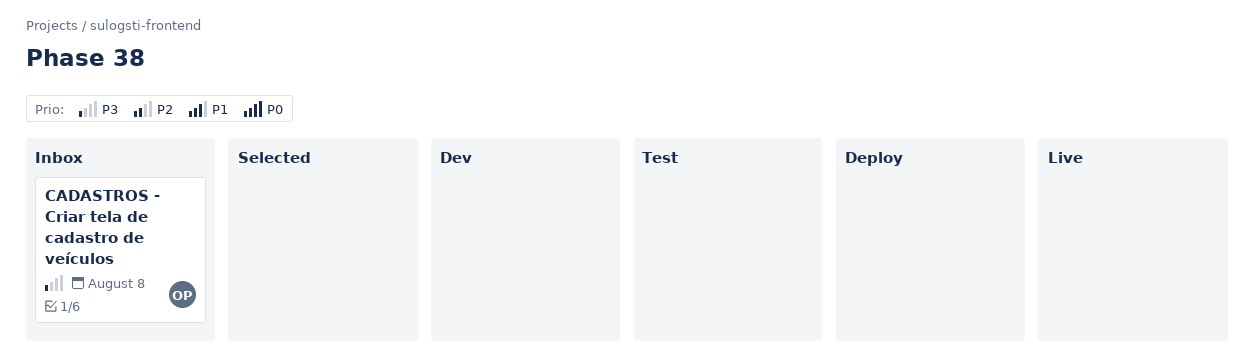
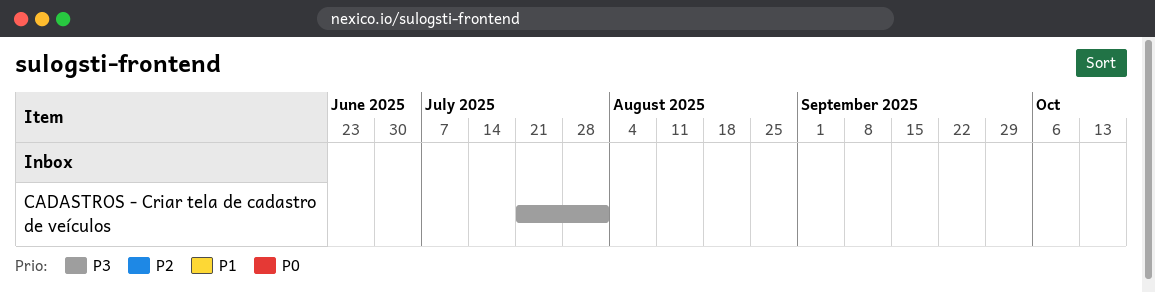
CADASTROS - Criar tela de cadastro de veículos, due: Aug 8 -> Aug 1

